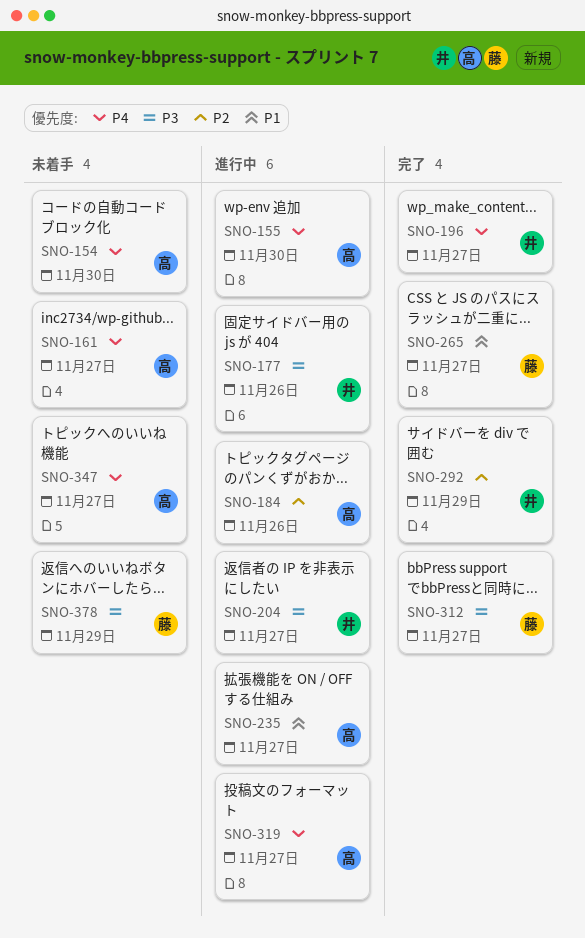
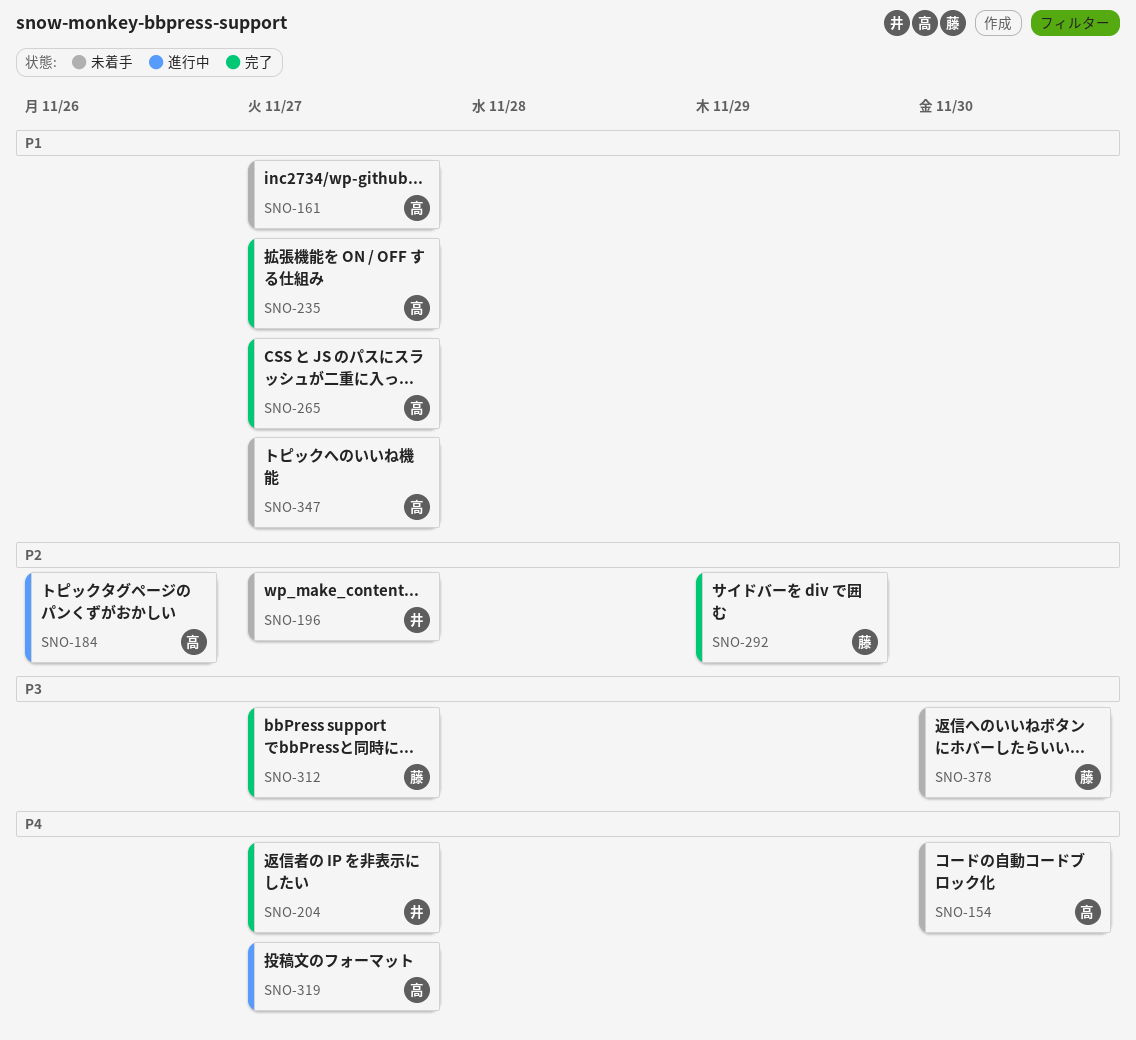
SNO-155: present -> none
SNO-161, priority: P4 -> P1
SNO-177: present -> none
SNO-196, status: 完了 -> 未着手
SNO-196, priority: P4 -> P2
SNO-204, status: 進行中 -> 完了
SNO-204, priority: P3 -> P4
SNO-235, status: 進行中 -> 完了
SNO-265, owner: 藤 -> 高
SNO-292, owner: 井 -> 藤
SNO-347, priority: P4 -> P1
SNO-378, due: Nov 29 -> Nov 30

